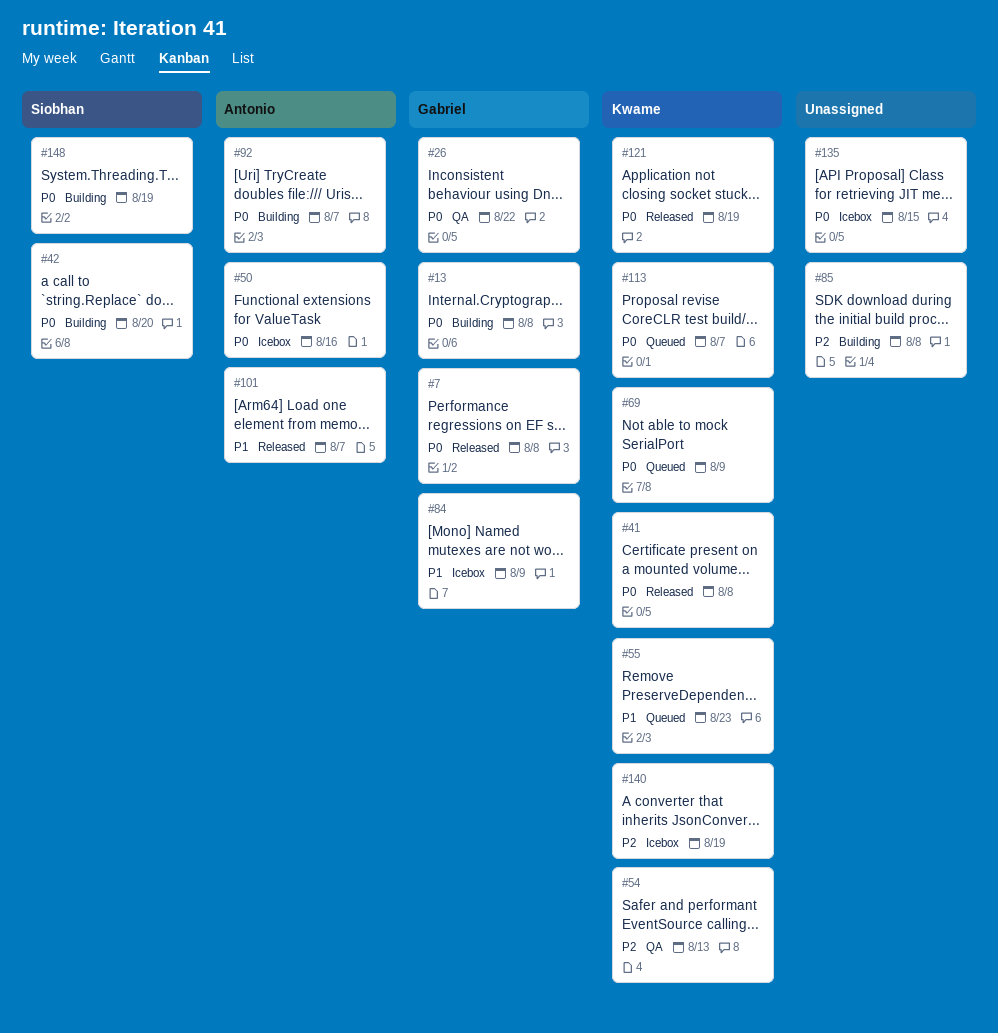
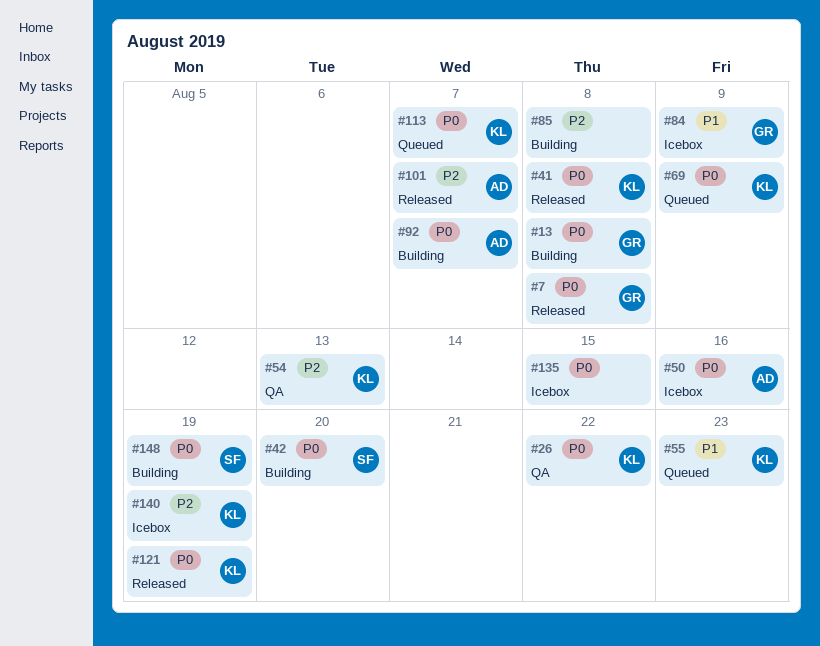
#26, owner: Gabriel -> Kwame
#101, priority: P1 -> P2

